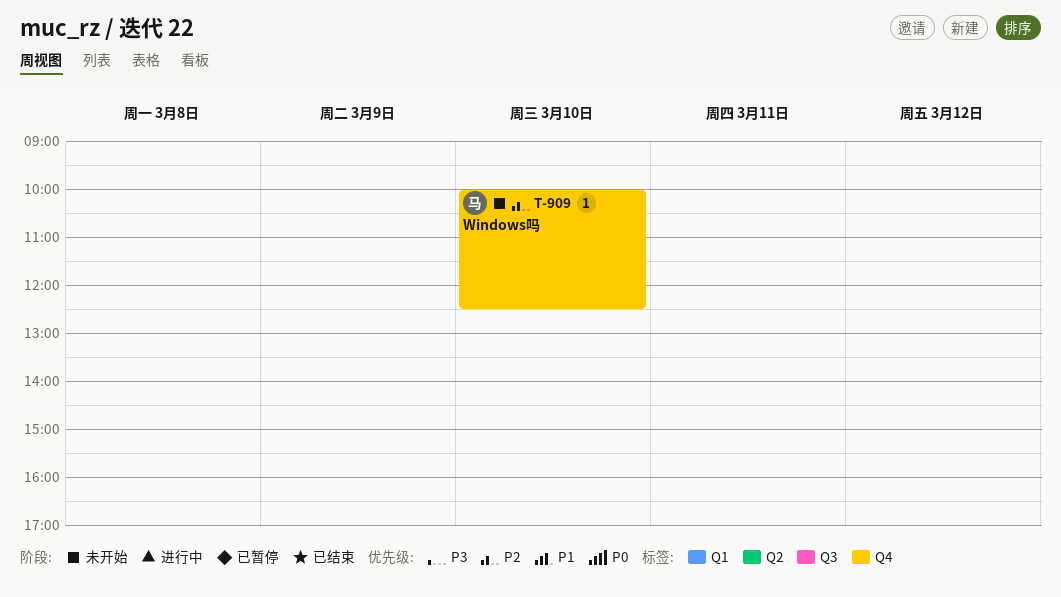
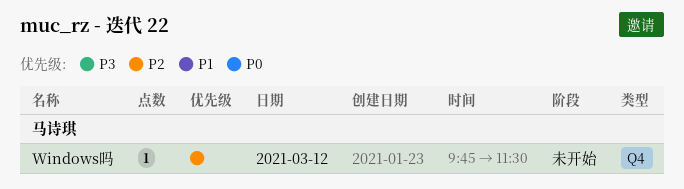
Windows吗, day: Mar 10 -> Mar 12
Windows吗, begins: 10:00 -> 09:45
Windows吗, ends: 12:30 -> 11:30

